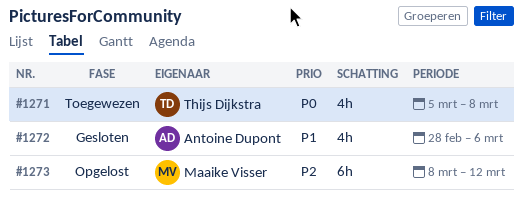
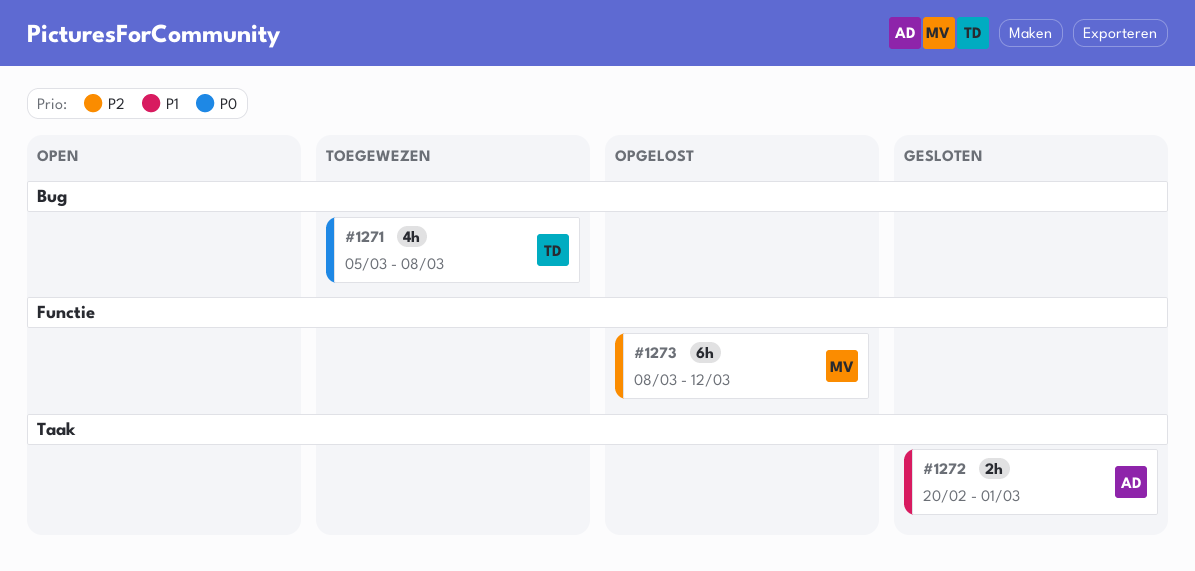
#1272, estimate: 4h -> 2h
#1272, start: Feb 28 -> Feb 20
#1272, due: Mar 6 -> Mar 1

